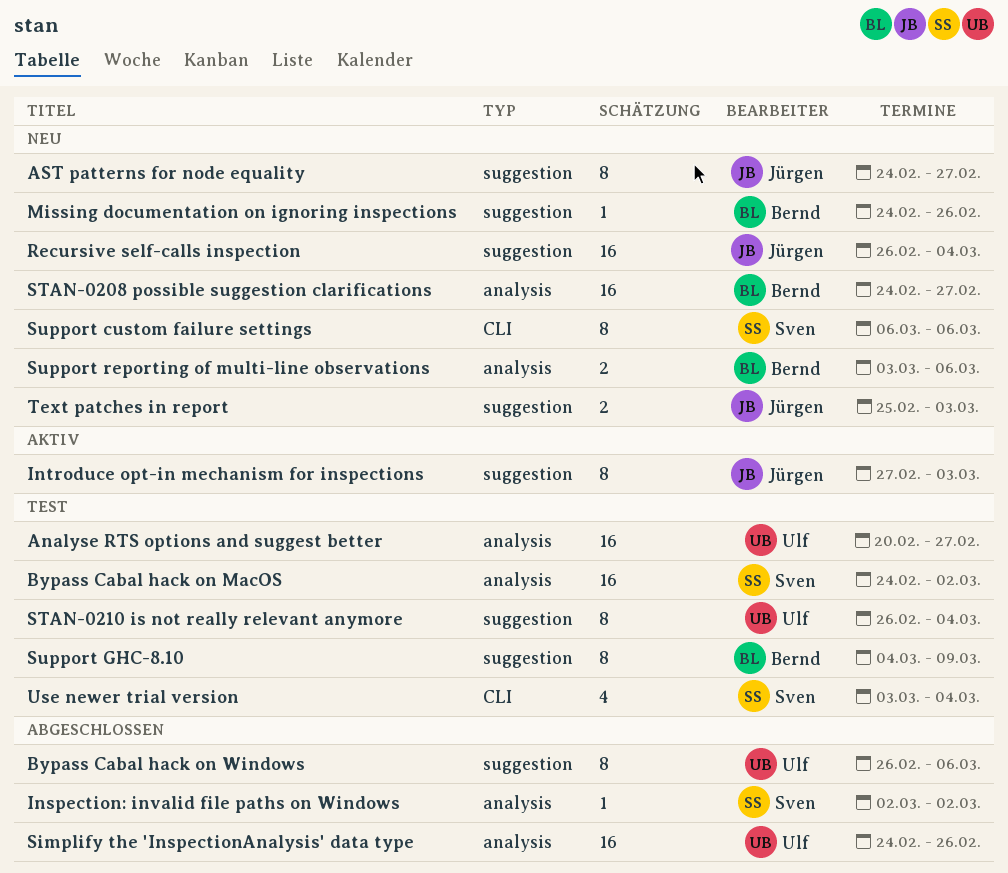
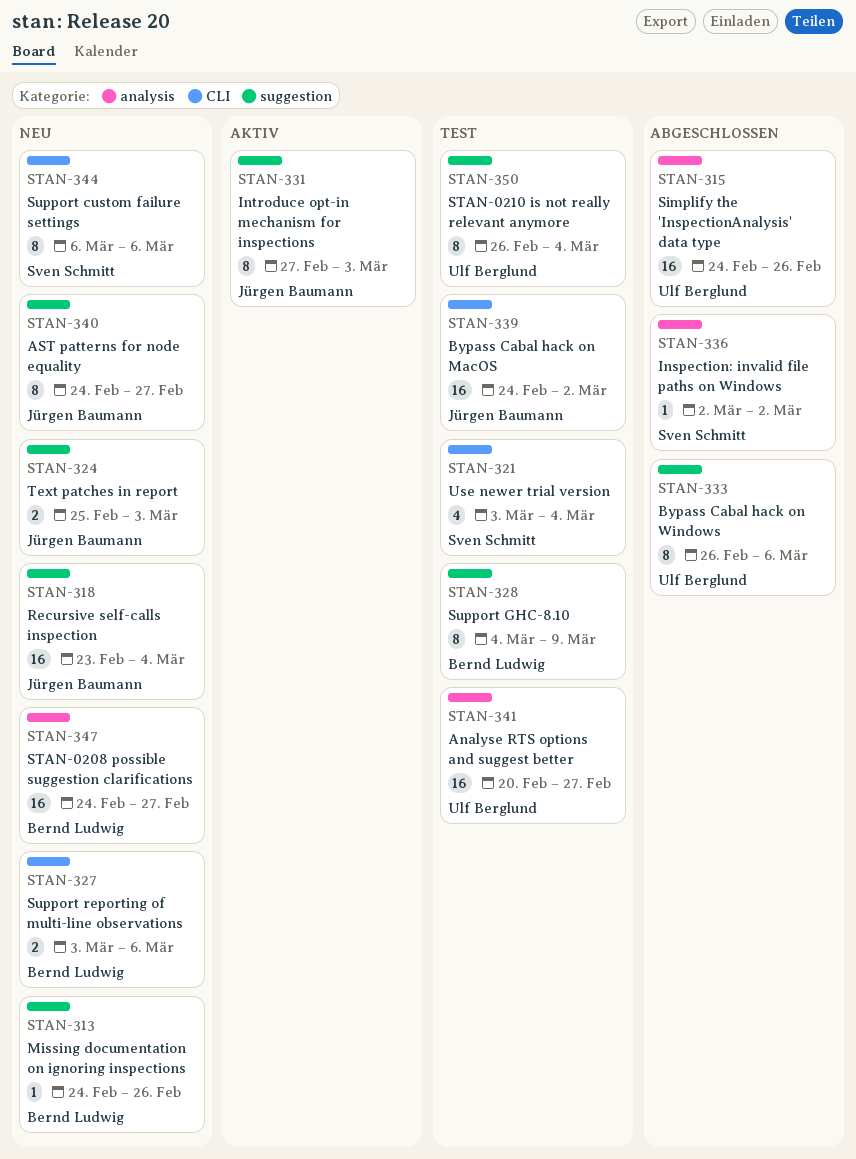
Bypass Cabal hack on MacOS, owner: Sven Schmitt -> Jürgen Baumann
Bypass Cabal hack on MacOS, label: analysis -> CLI
Recursive self-calls inspection, start: Feb 26 -> Feb 23
Support reporting of multi-line observations, label: analysis -> CLI

